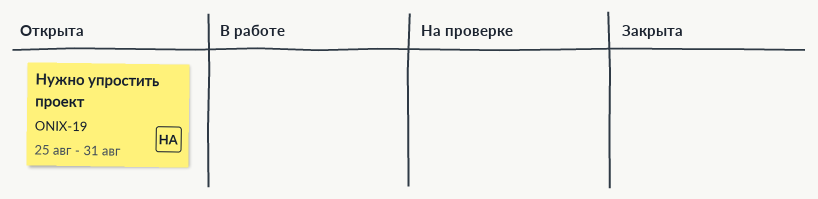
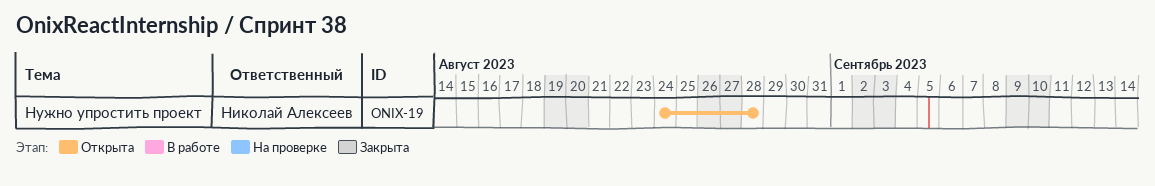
ONIX-19, start: Aug 25 -> Aug 24
ONIX-19, due: Aug 31 -> Aug 28

